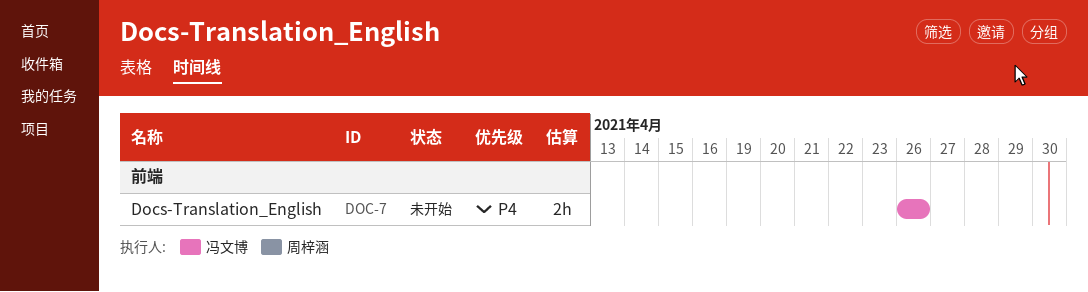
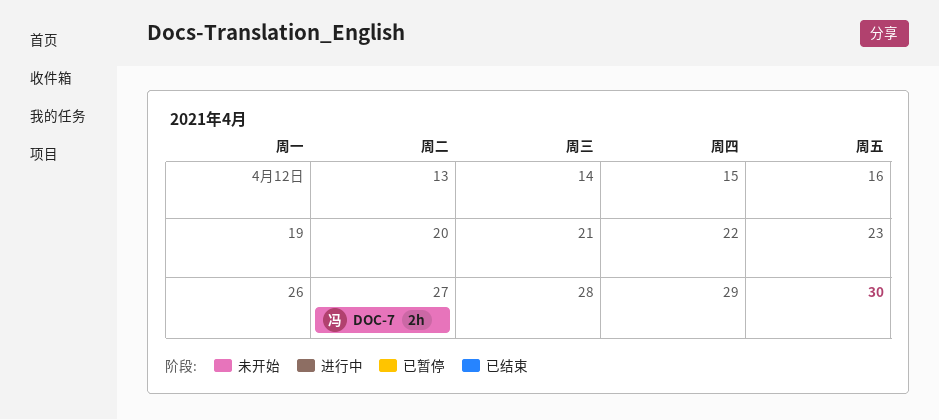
DOC-7, start: Apr 26 -> Apr 27
DOC-7, due: Apr 26 -> Apr 27

